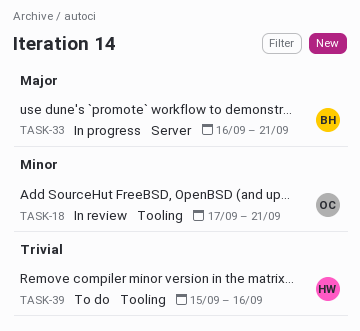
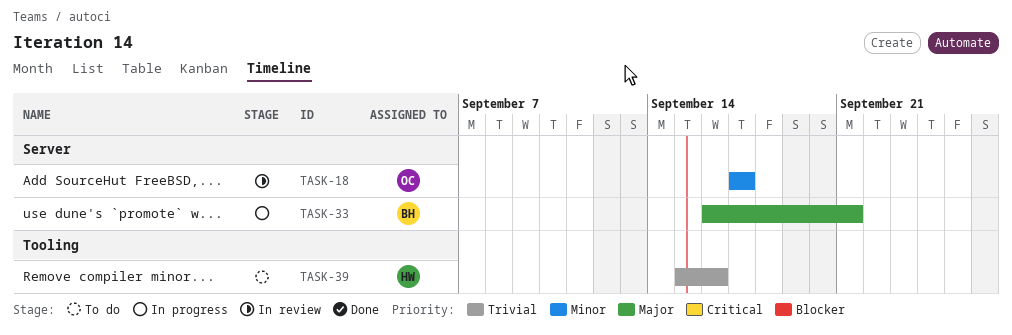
TASK-18, label: Tooling -> Server
TASK-18, due: Sep 21 -> Sep 17

